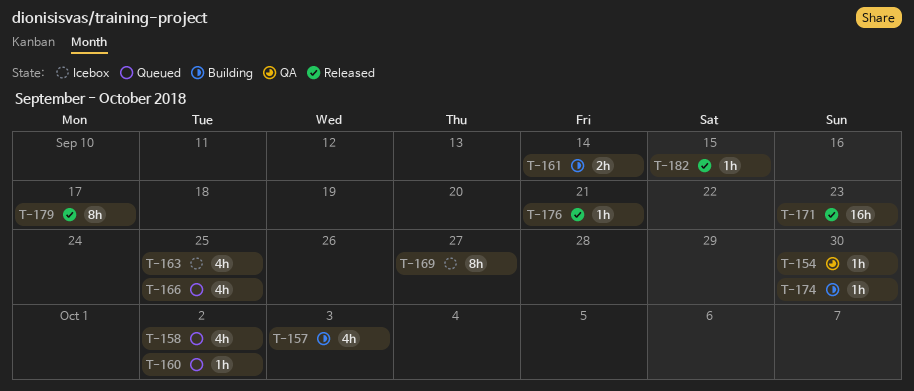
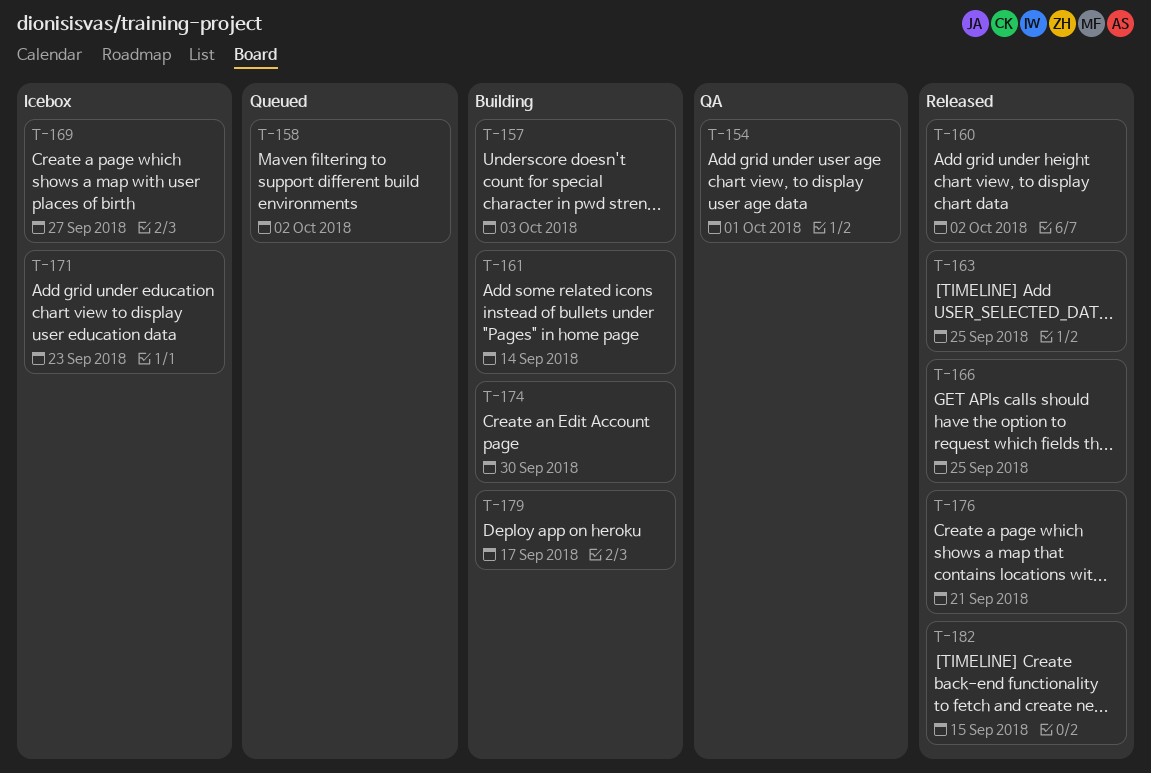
T-154, due: Sep 30 -> Oct 1
T-160, status: Queued -> Released
T-163, status: Icebox -> Released
T-166, status: Queued -> Released
T-171, status: Released -> Icebox
T-179, status: Released -> Building

